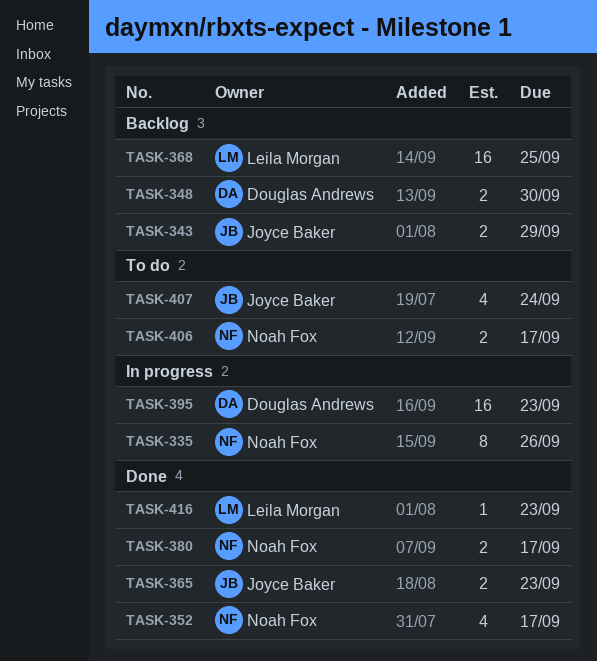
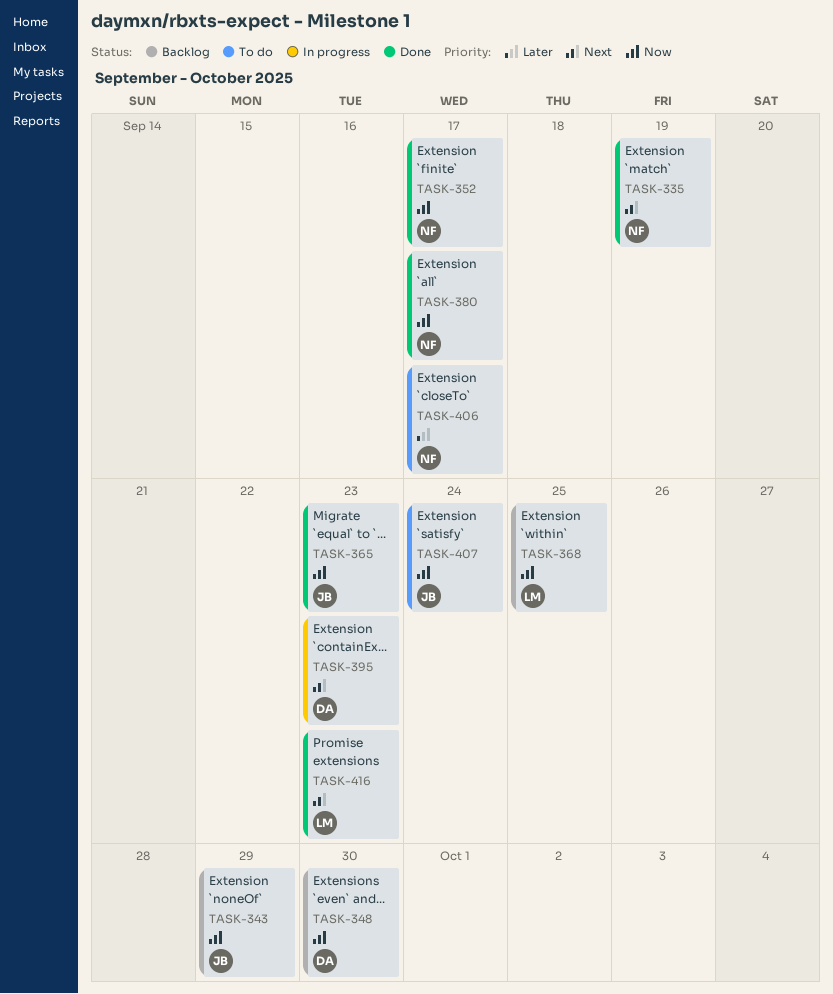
TASK-335, status: In progress -> Done
TASK-335, due: Sep 26 -> Sep 19

